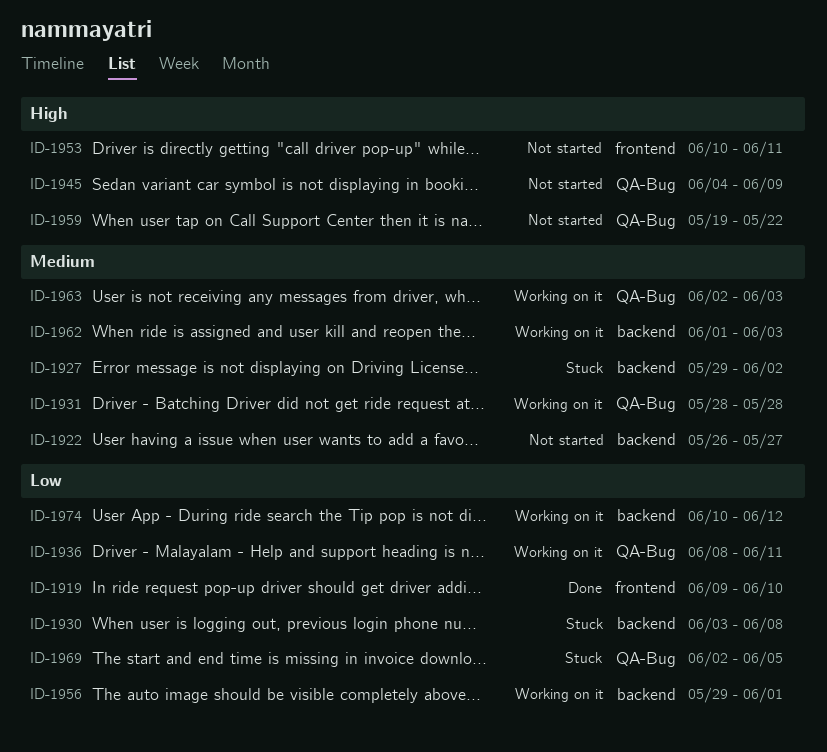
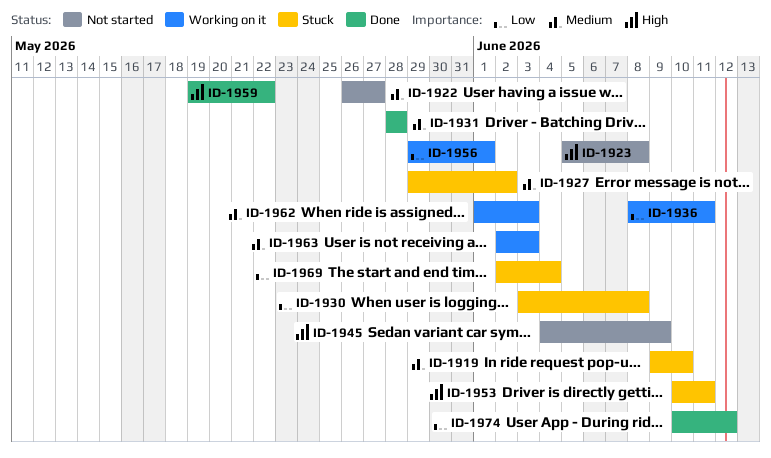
ID-1919, status: Done -> Stuck
ID-1919, priority: Low -> Medium
ID-1923: none -> present
ID-1931, status: Working on it -> Done
ID-1953, status: Not started -> Stuck
ID-1959, status: Not started -> Done
ID-1969, due: Jun 5 -> Jun 4
ID-1974, status: Working on it -> Done

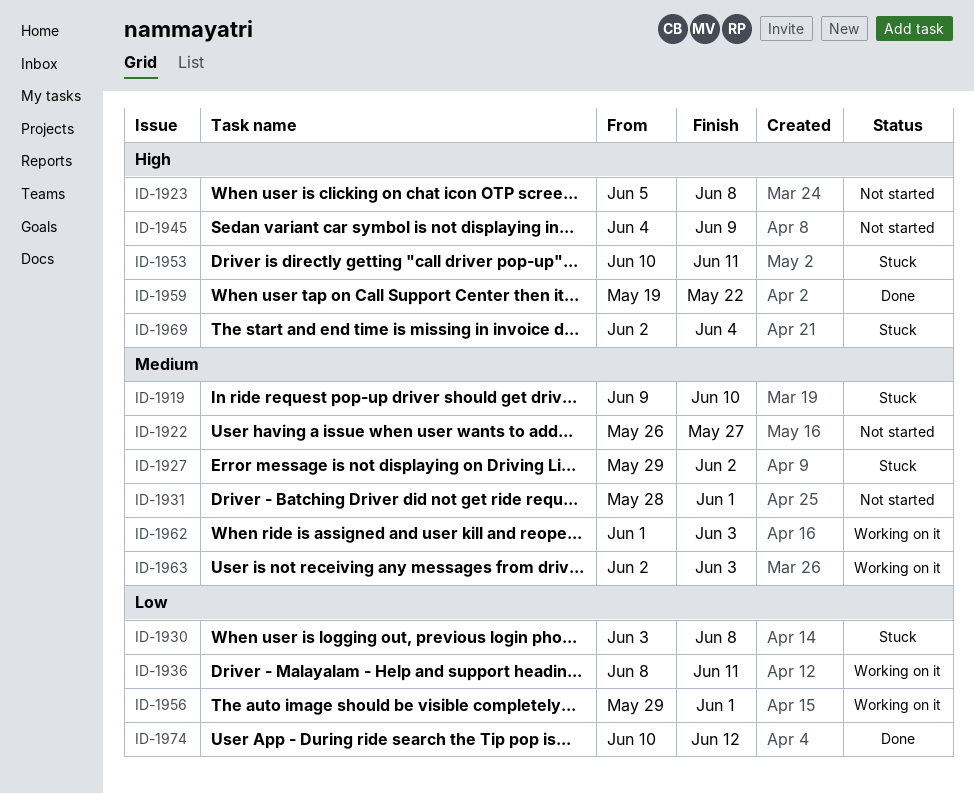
ID-1931, status: Done -> Not started
ID-1931, due: May 28 -> Jun 1
ID-1969, priority: Low -> High

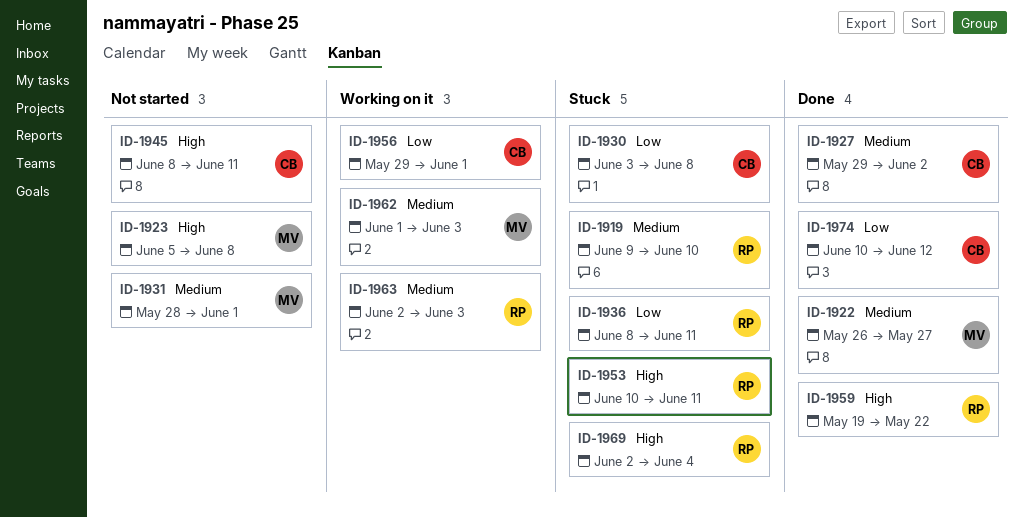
ID-1922, status: Not started -> Done
ID-1927, status: Stuck -> Done
ID-1936, status: Working on it -> Stuck
ID-1945, start: Jun 4 -> Jun 8
ID-1945, due: Jun 9 -> Jun 11

